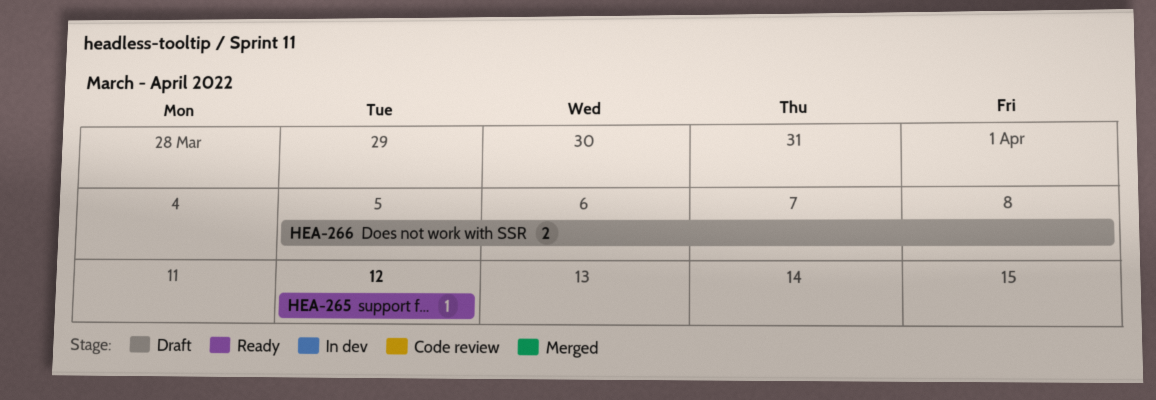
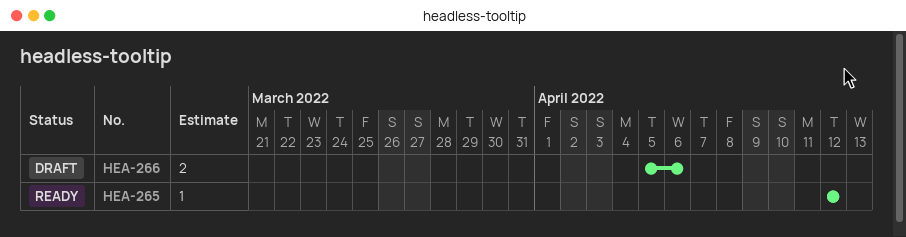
HEA-266, due: Apr 8 -> Apr 6

